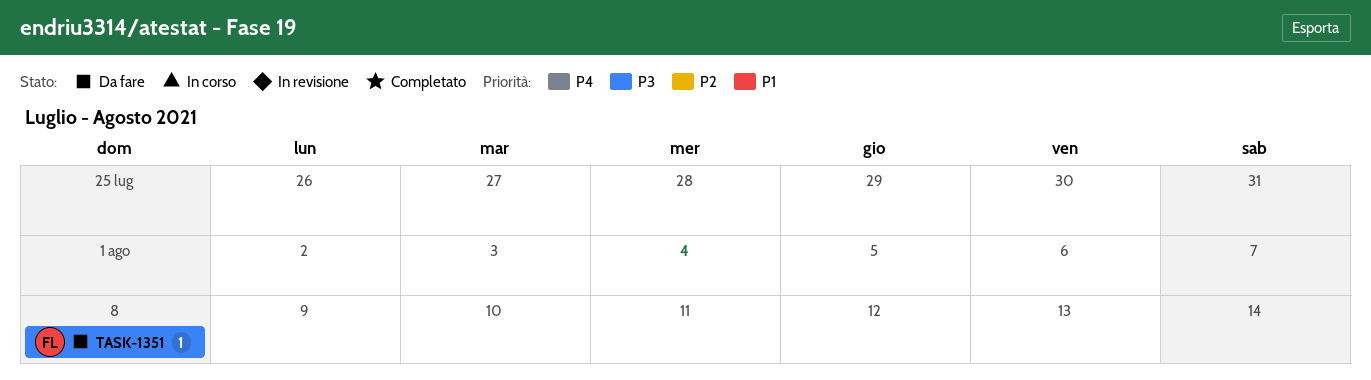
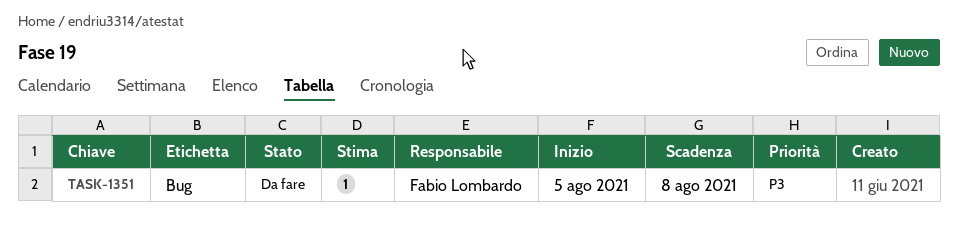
TASK-1351, start: Aug 8 -> Aug 5

